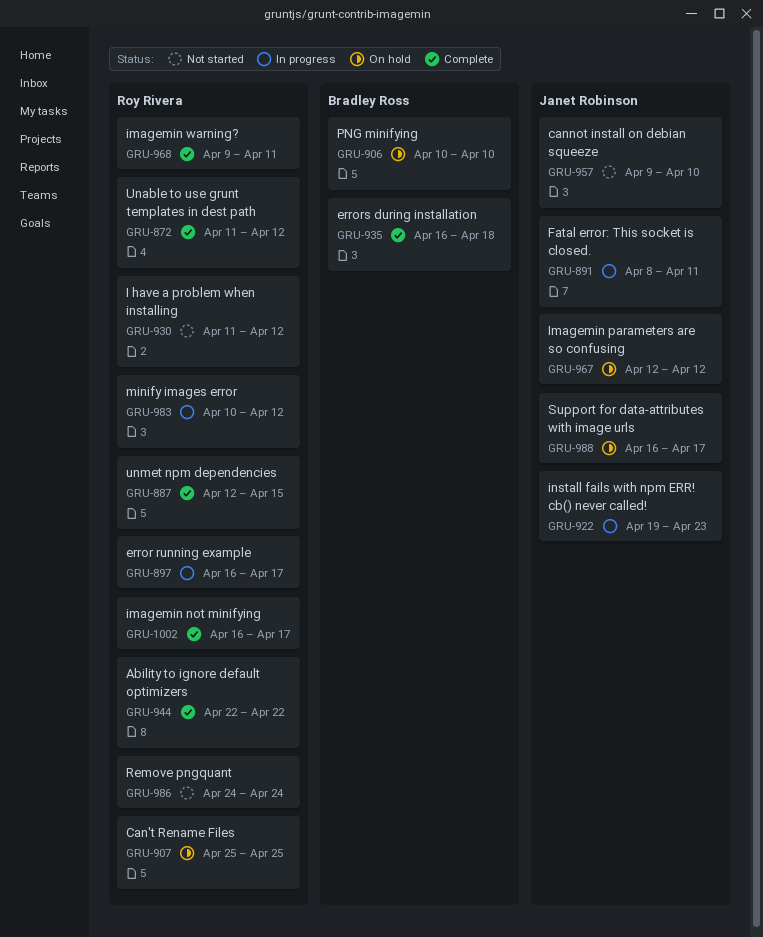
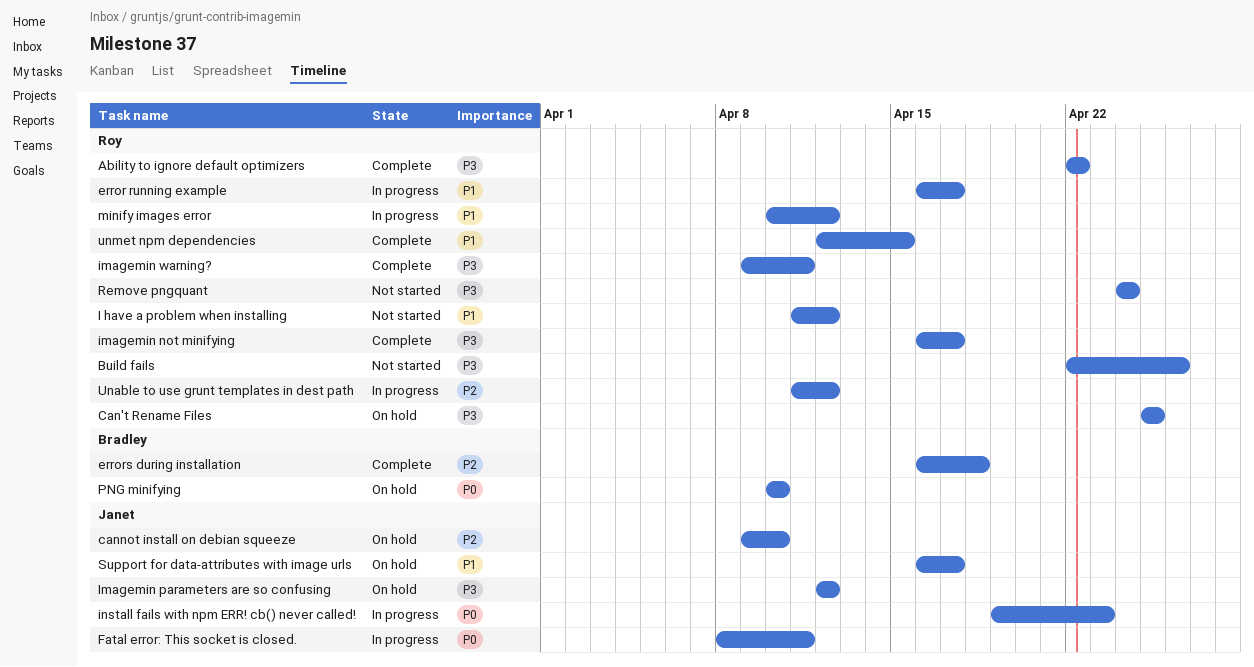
Build fails: none -> present
cannot install on debian squeeze, status: Not started -> On hold
Unable to use grunt templates in dest path, status: Complete -> In progress

